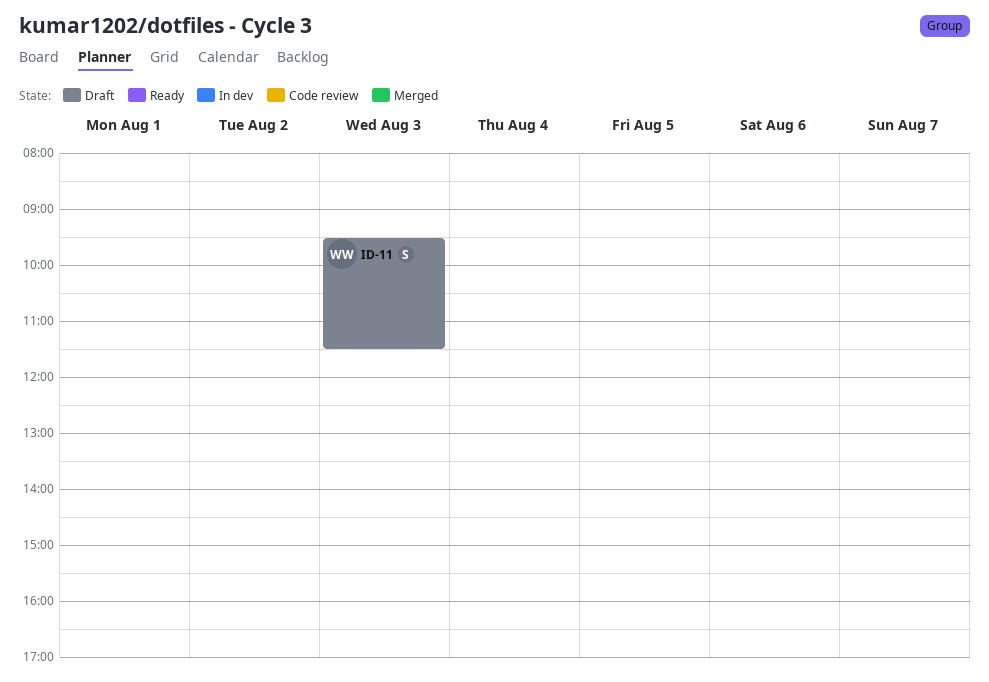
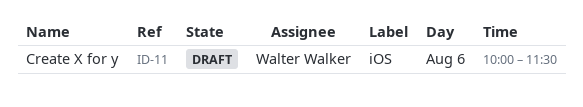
ID-11, day: Aug 3 -> Aug 6
ID-11, begins: 09:30 -> 10:00

